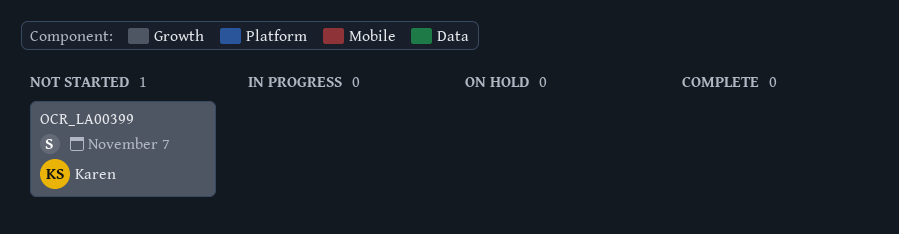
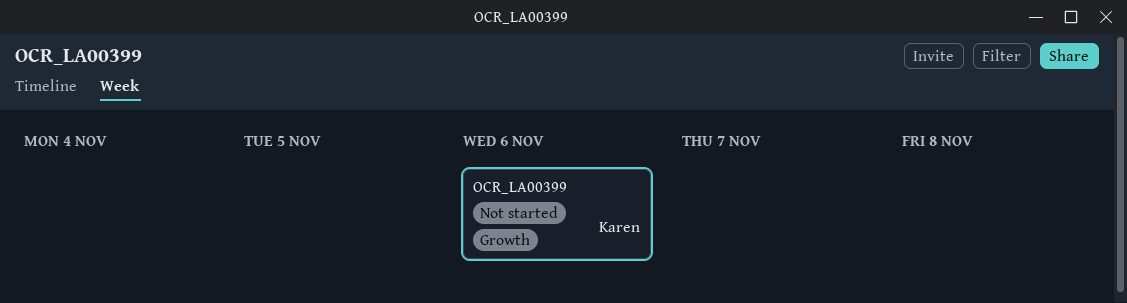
OCR_LA00399, due: Nov 7 -> Nov 6

